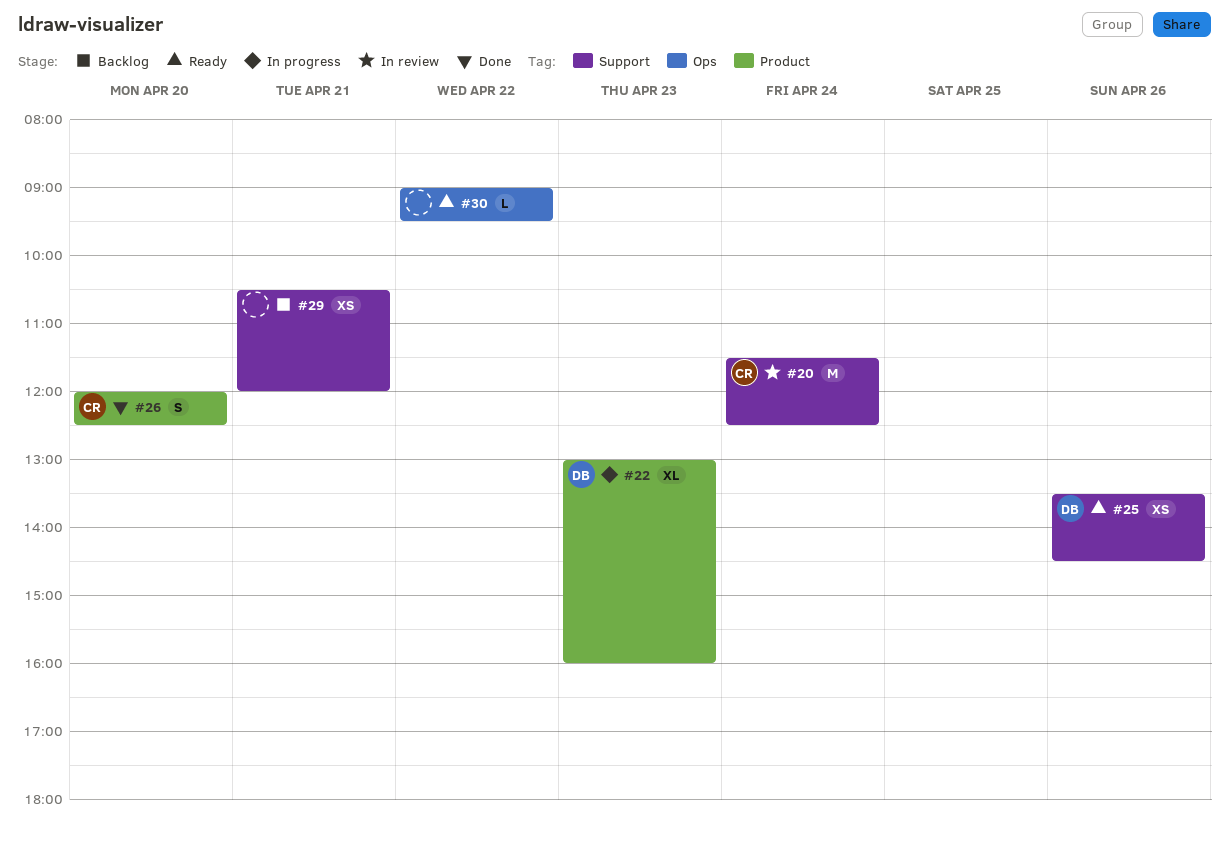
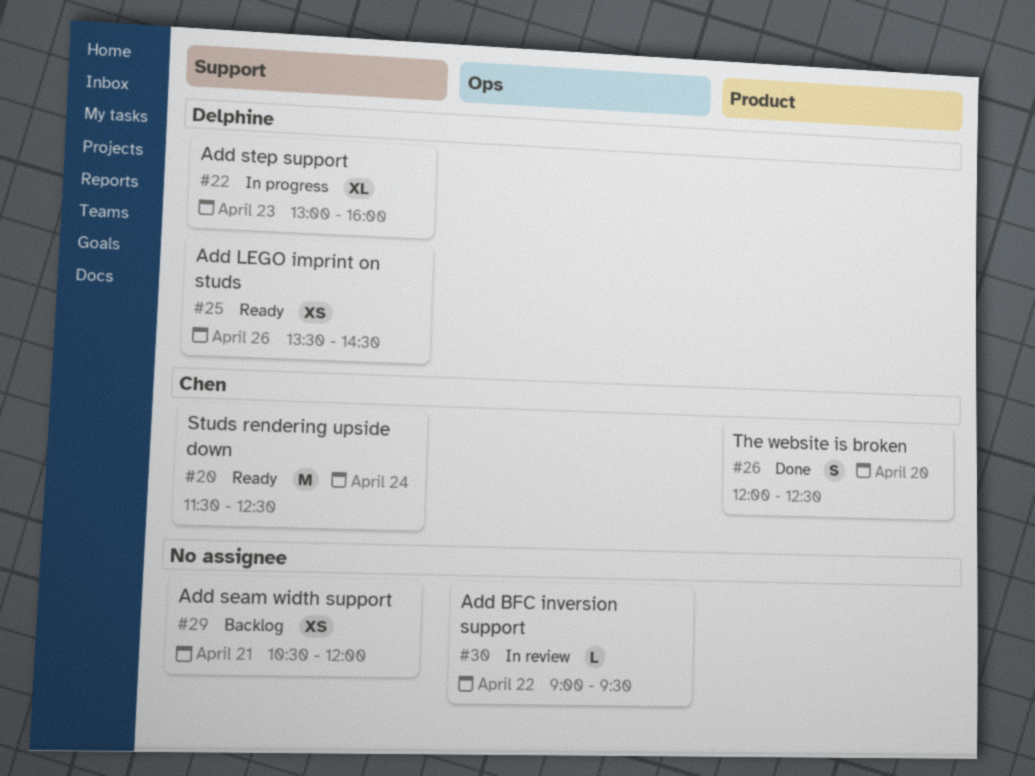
#20, status: In review -> Ready
#22, label: Product -> Support
#30, status: Ready -> In review

